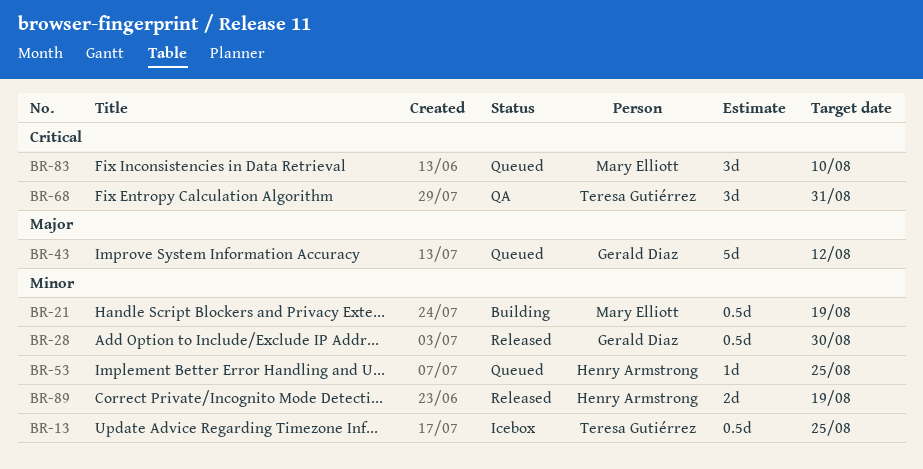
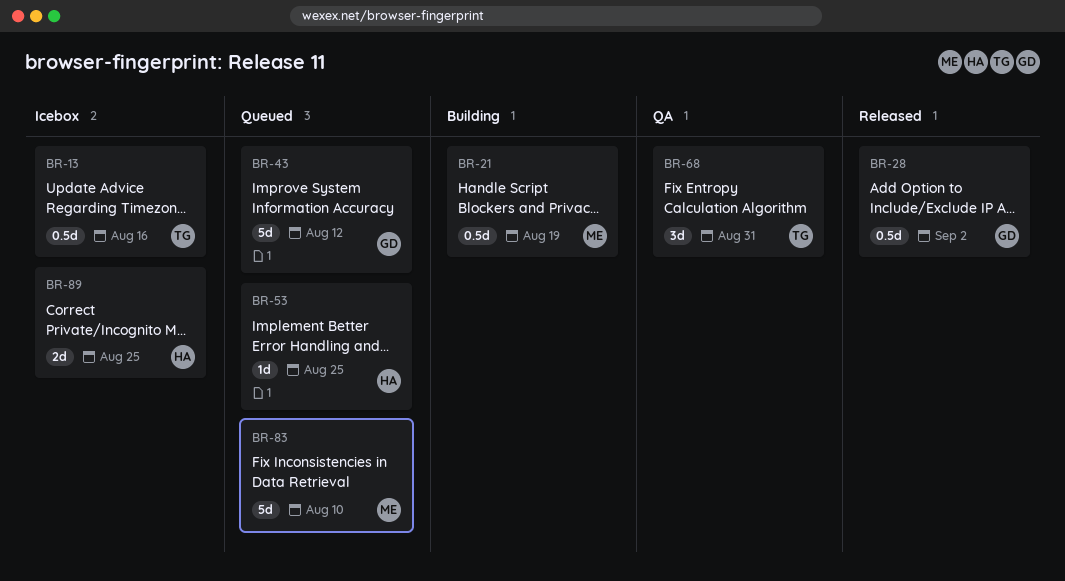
BR-13, due: Aug 25 -> Aug 16
BR-28, due: Aug 30 -> Sep 2
BR-83, estimate: 3d -> 5d
BR-89, status: Released -> Icebox
BR-89, due: Aug 19 -> Aug 25

